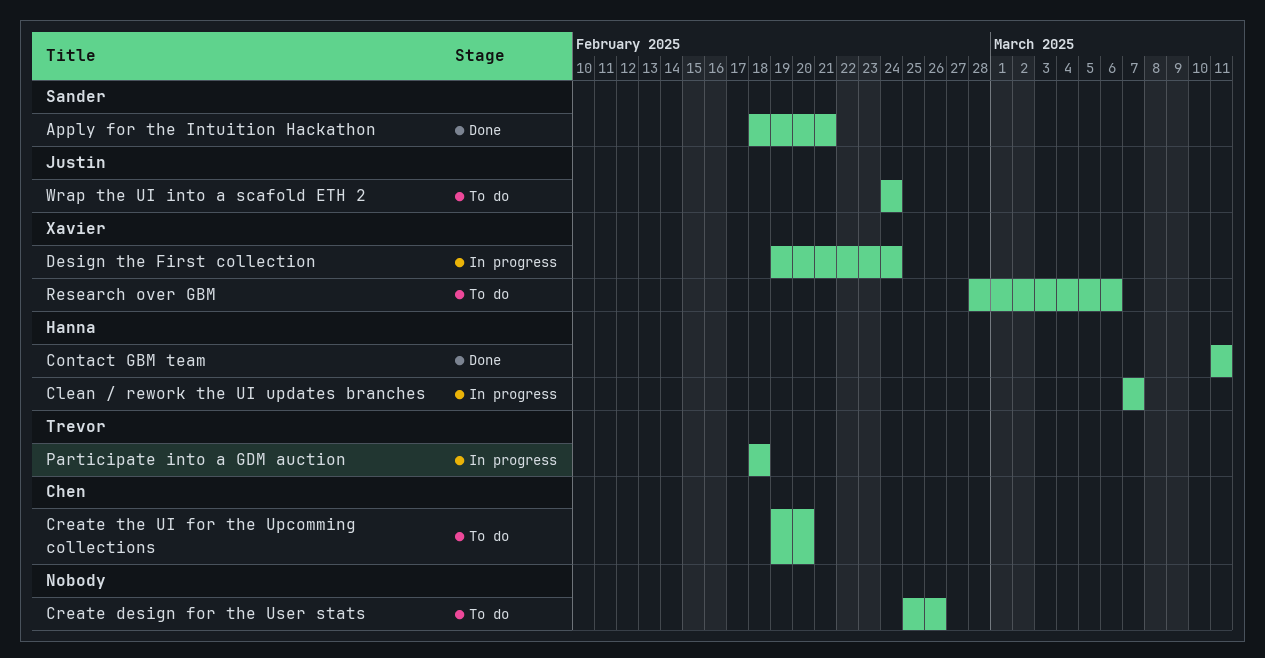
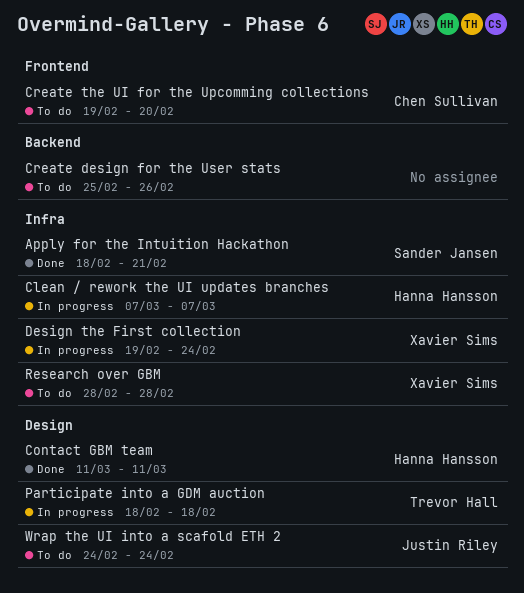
Research over GBM, due: Mar 6 -> Feb 28

